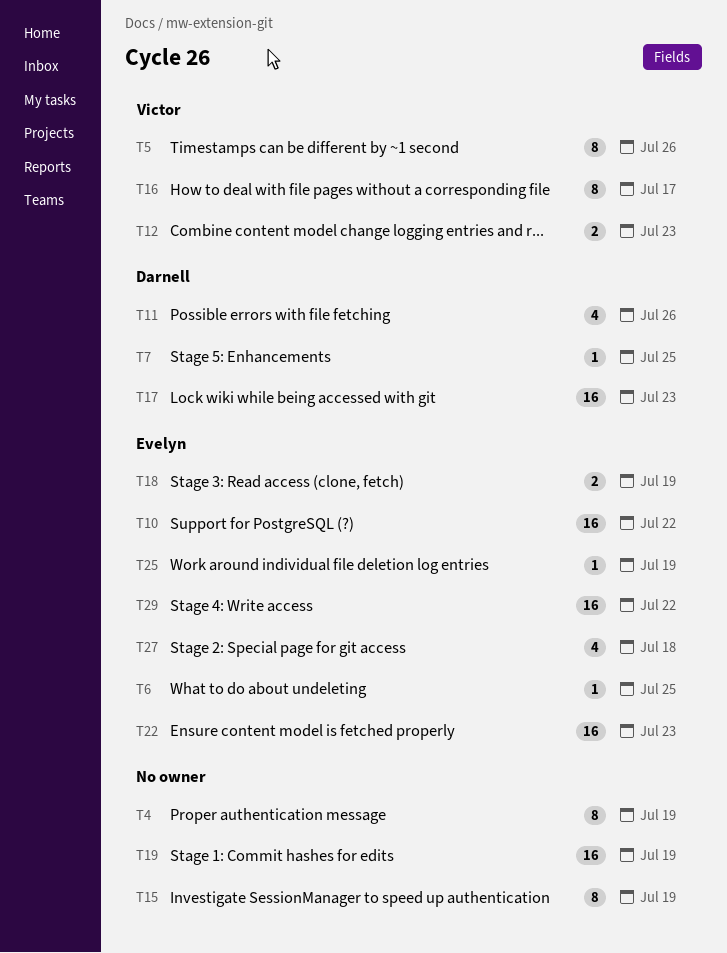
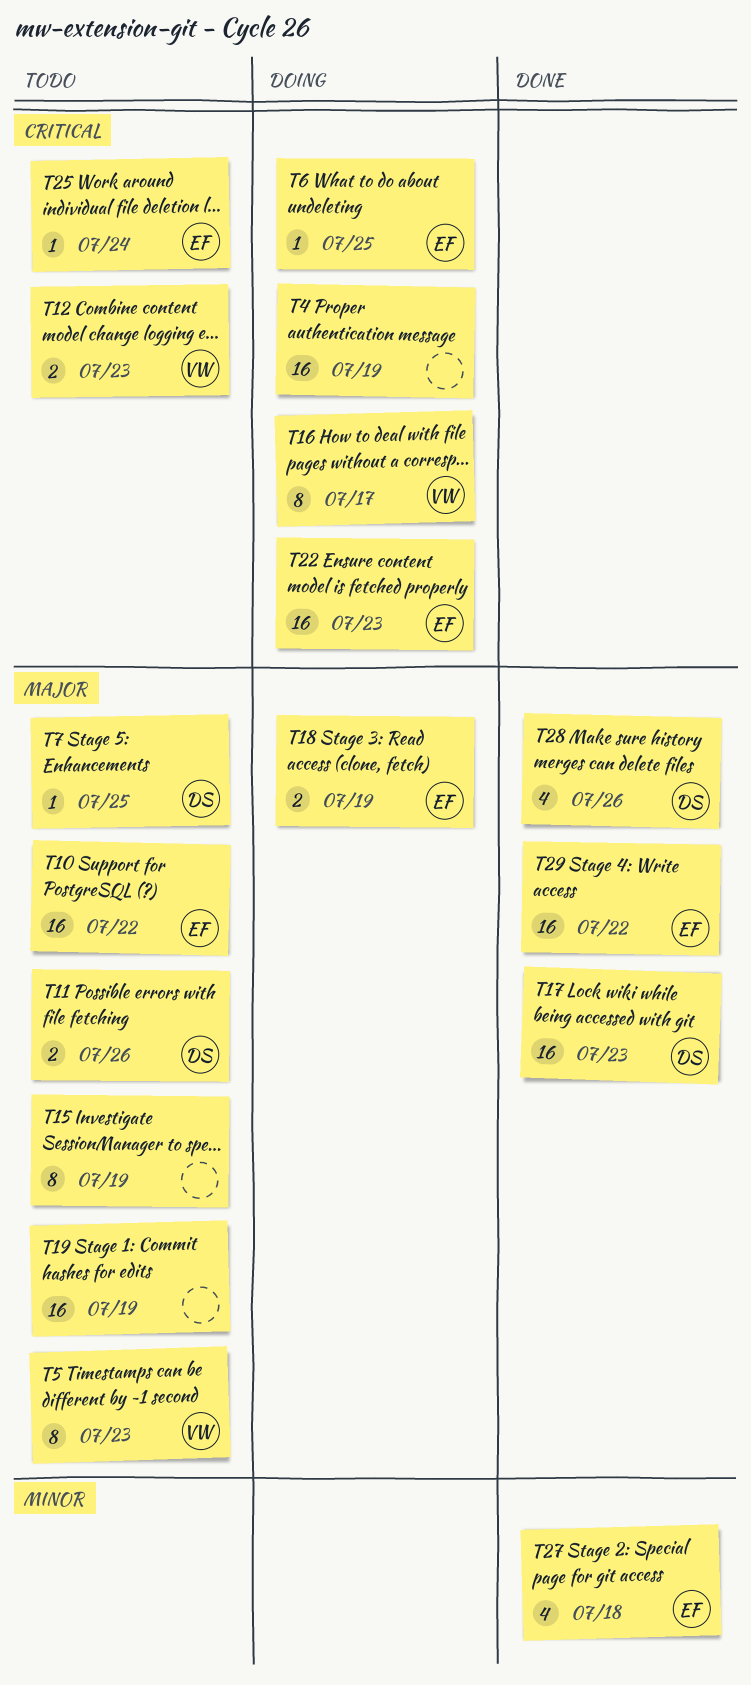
T4, estimate: 8 -> 16
T5, due: Jul 26 -> Jul 23
T11, estimate: 4 -> 2
T25, due: Jul 19 -> Jul 24
T28: none -> present

